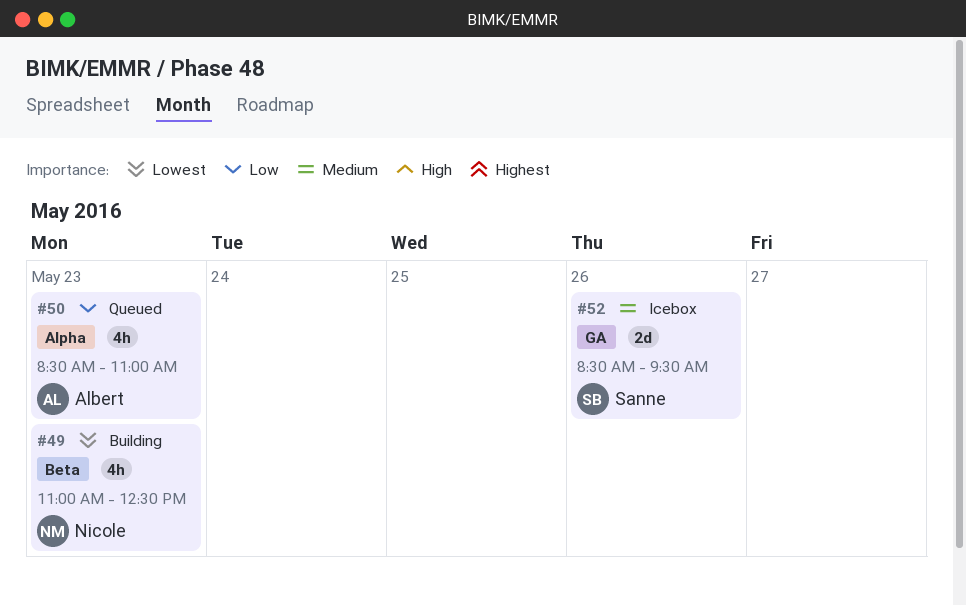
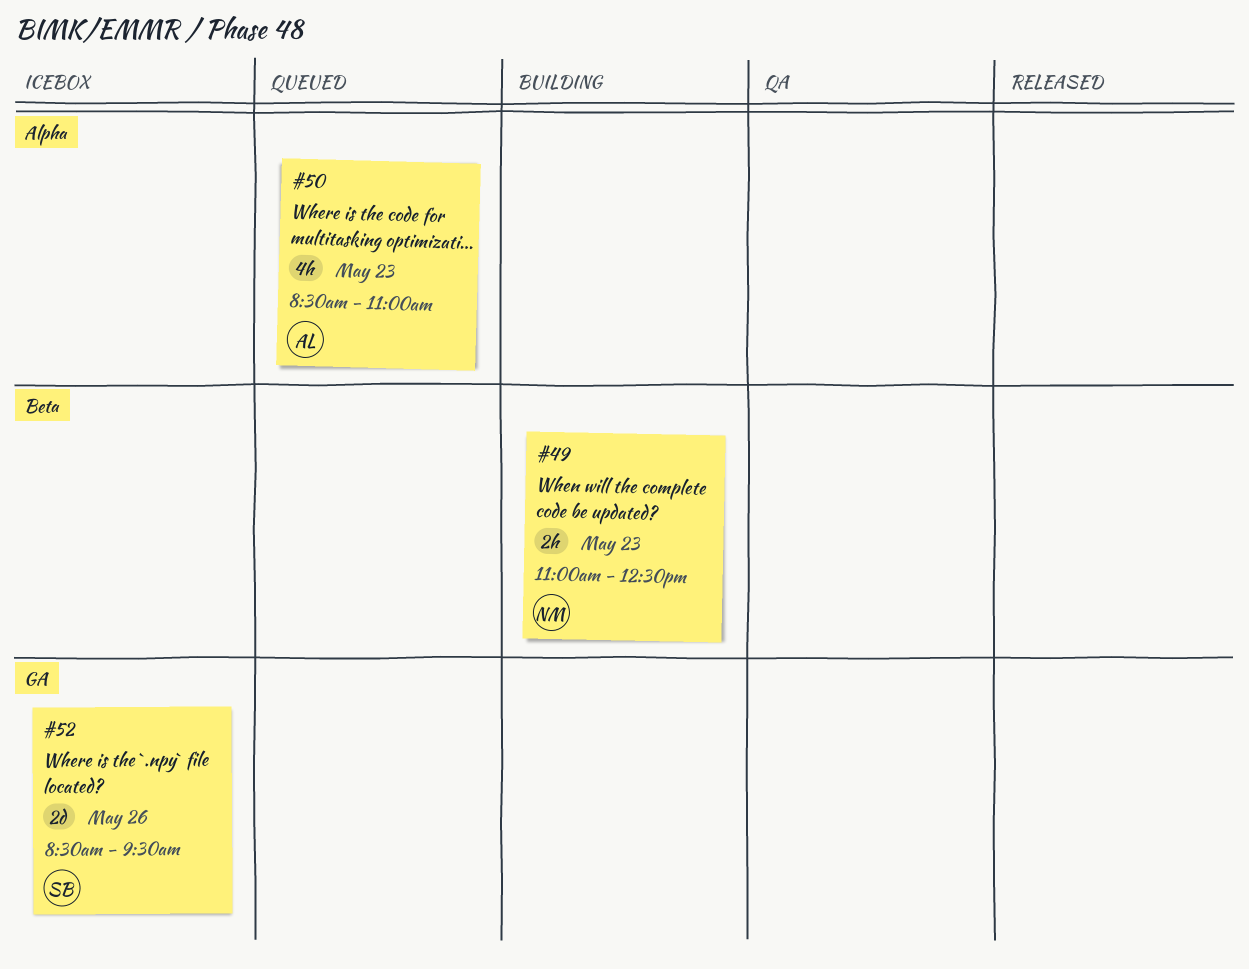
#49, estimate: 4h -> 2h

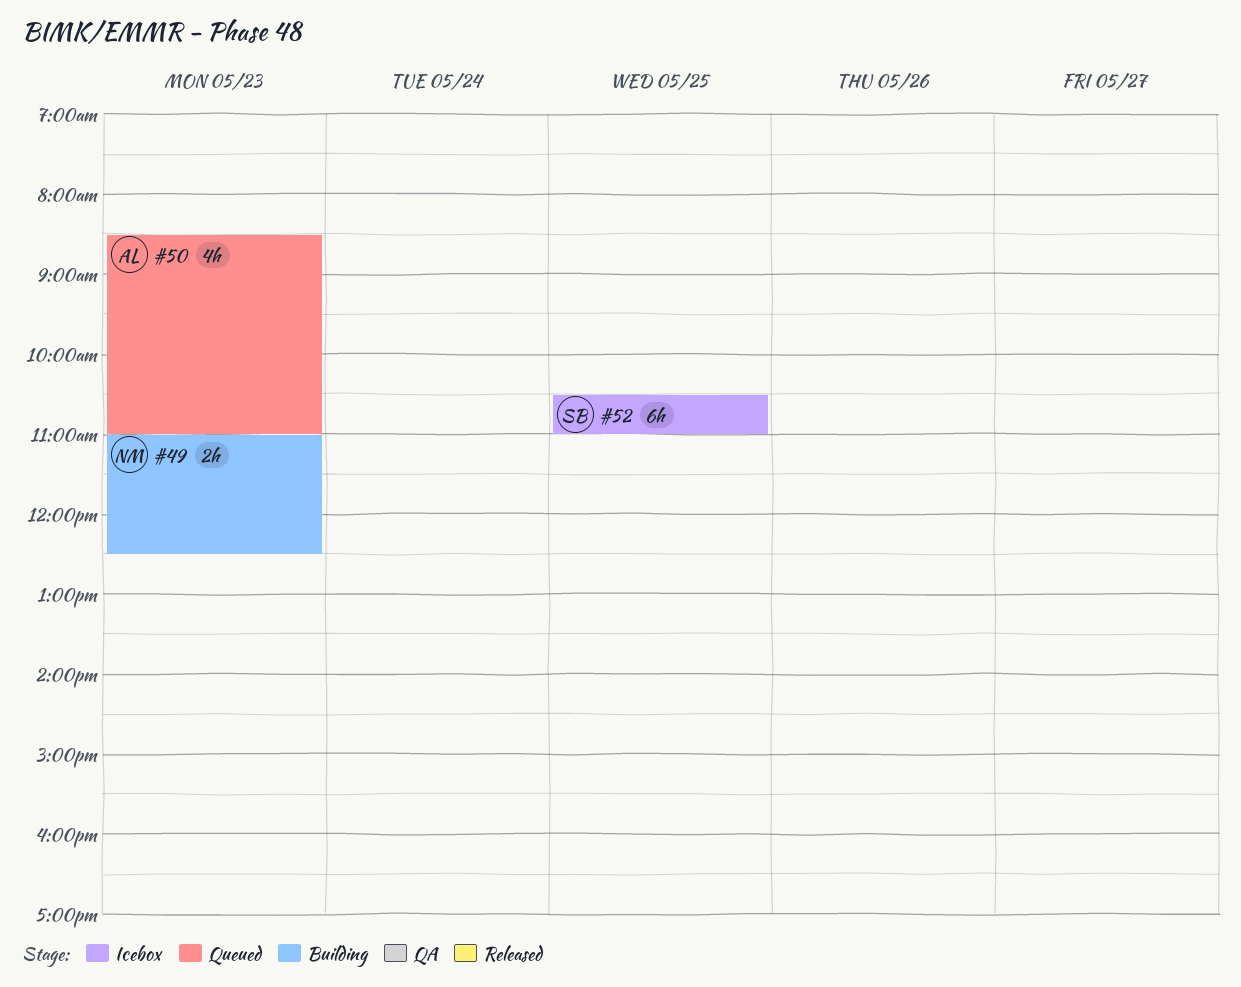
#52, estimate: 2d -> 6h
#52, day: May 26 -> May 25
#52, begins: 08:30 -> 10:30
#52, ends: 09:30 -> 11:00

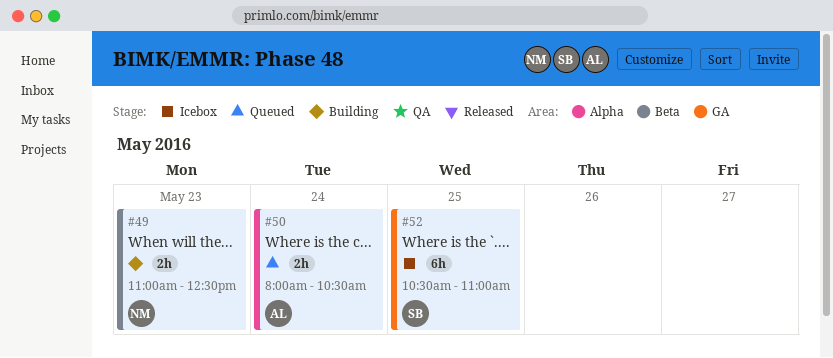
#50, estimate: 4h -> 2h
#50, day: May 23 -> May 24
#50, begins: 08:30 -> 08:00
#50, ends: 11:00 -> 10:30

